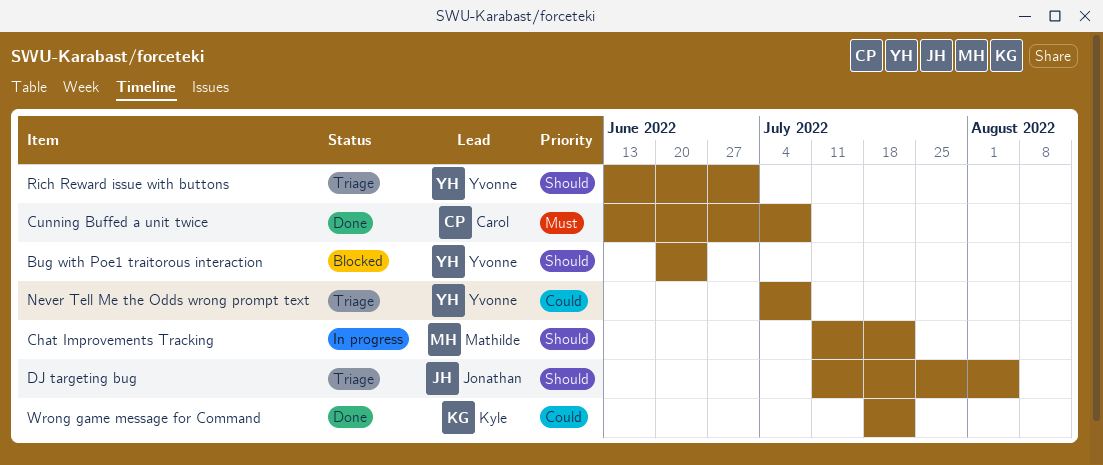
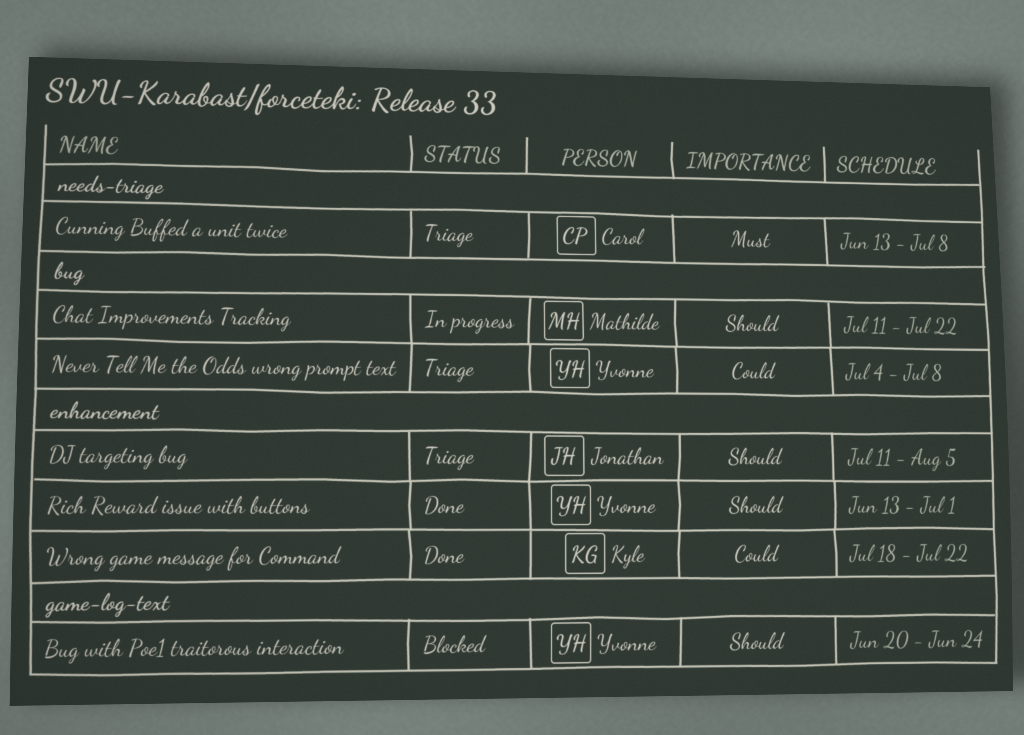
Cunning Buffed a unit twice, status: Done -> Triage
Rich Reward issue with buttons, status: Triage -> Done

